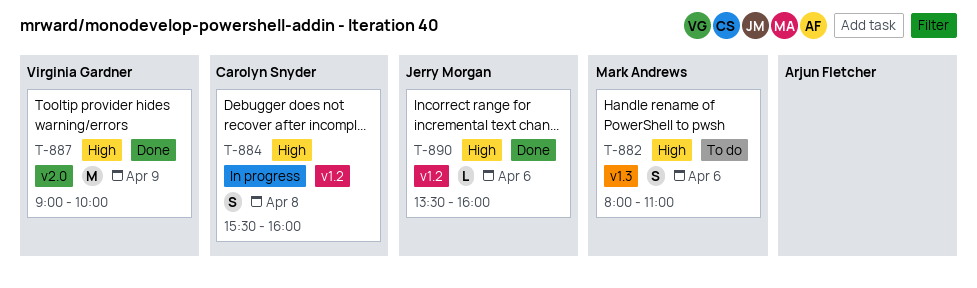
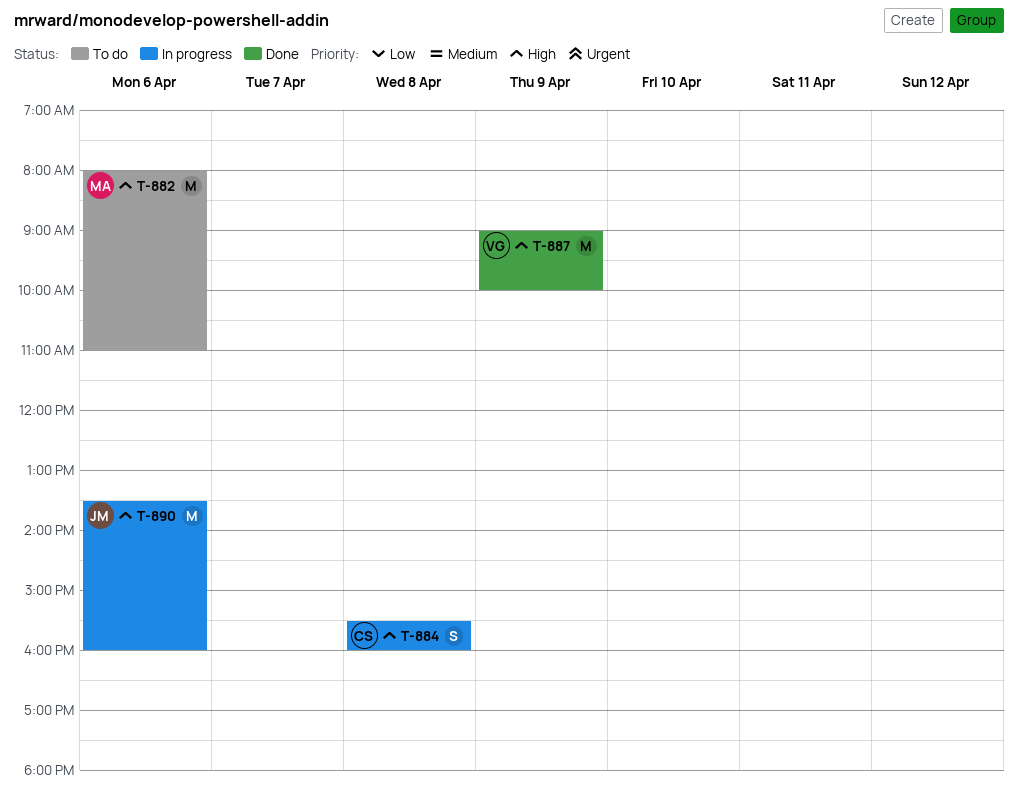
T-882, estimate: S -> M
T-890, status: Done -> In progress
T-890, estimate: L -> M

